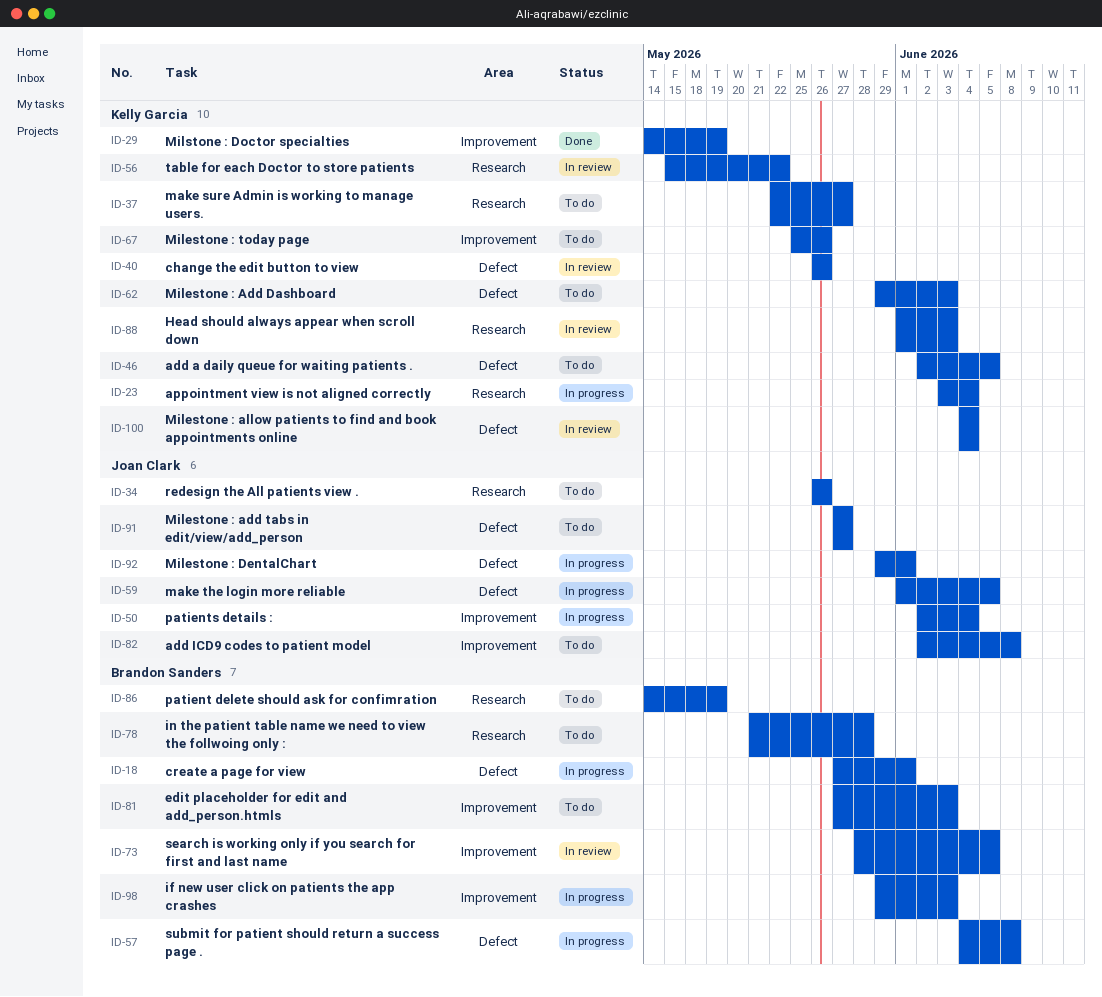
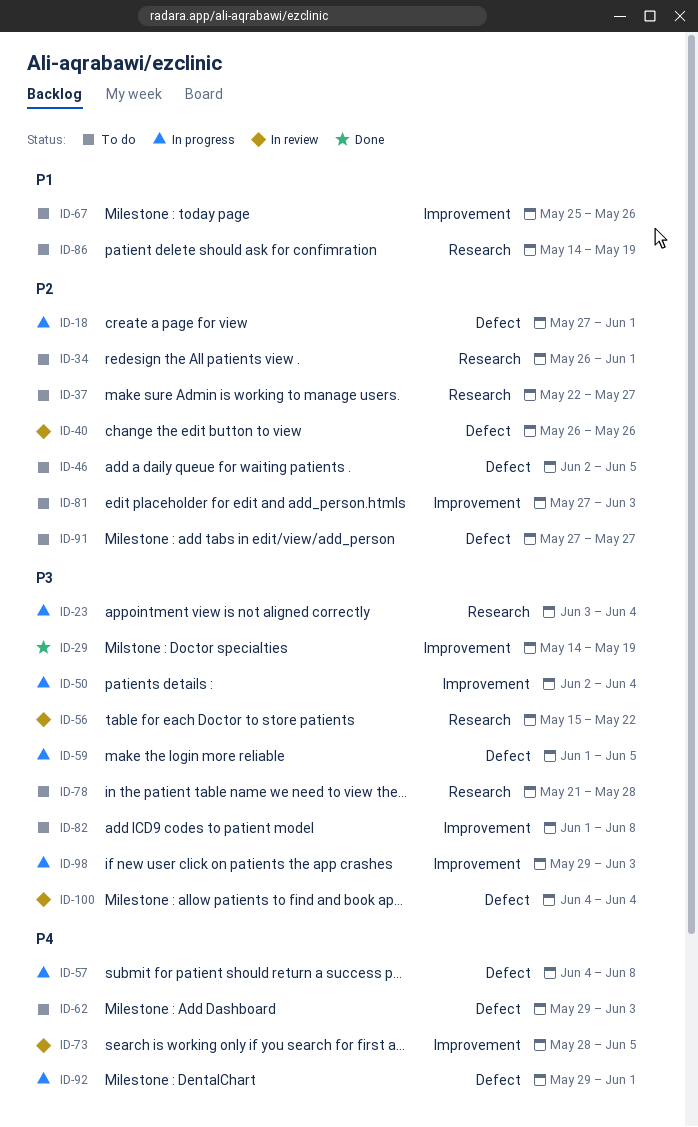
ID-34, due: May 26 -> Jun 1
ID-82, start: Jun 2 -> Jun 1
ID-88: present -> none

